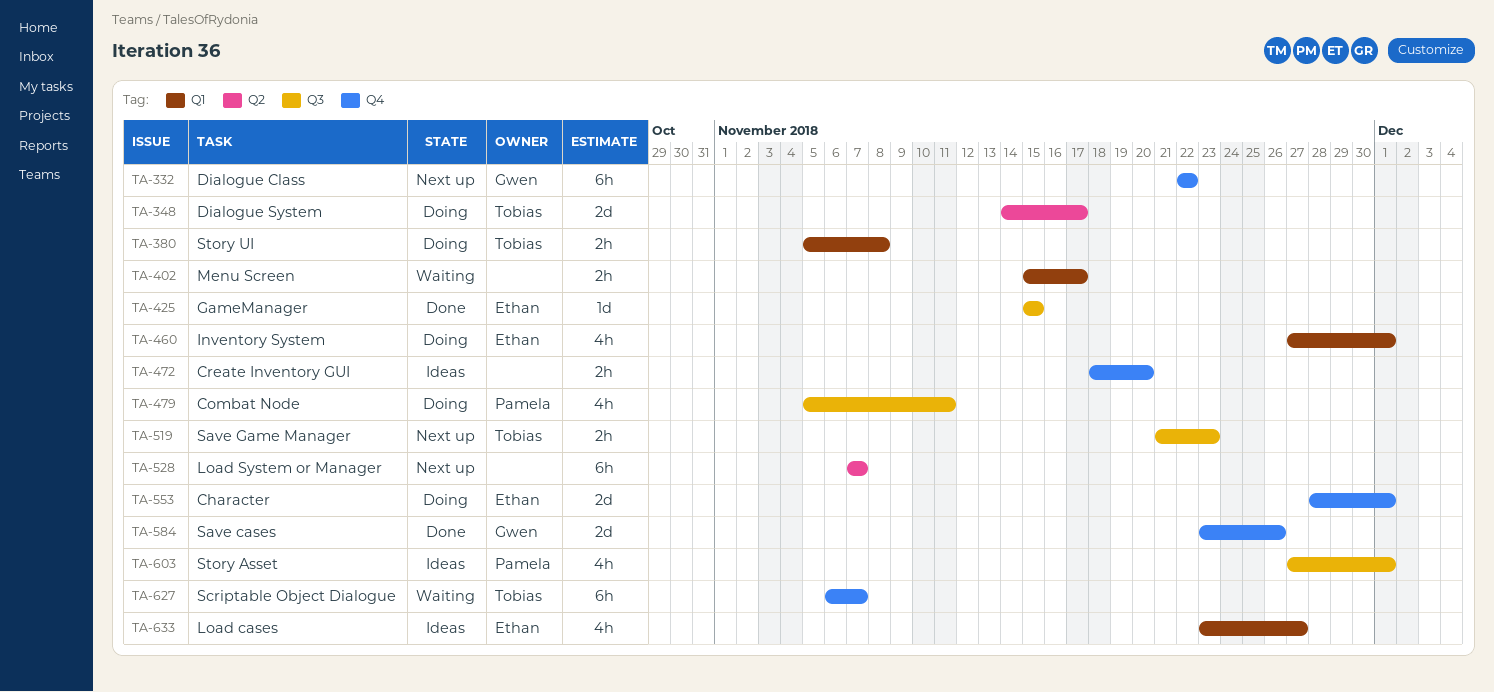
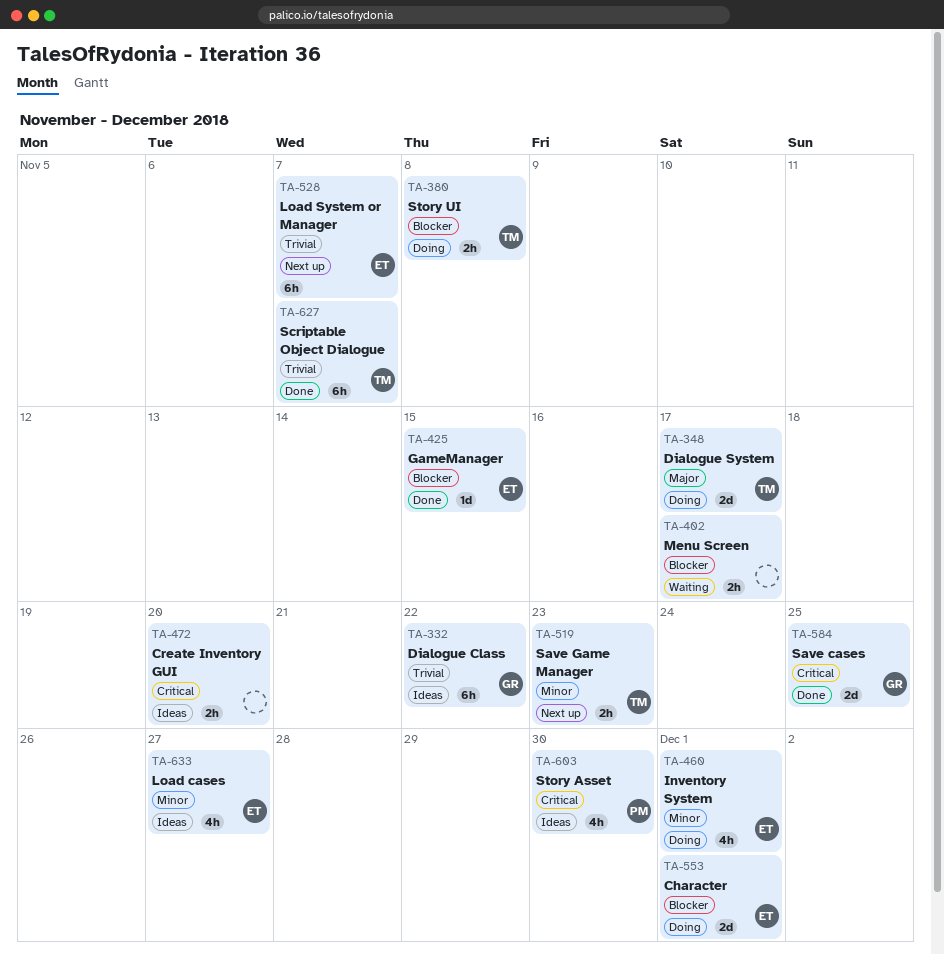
TA-332, status: Next up -> Ideas
TA-479: present -> none
TA-528, owner: none -> Ethan
TA-584, due: Nov 26 -> Nov 25
TA-603, due: Dec 1 -> Nov 30
TA-627, status: Waiting -> Done

